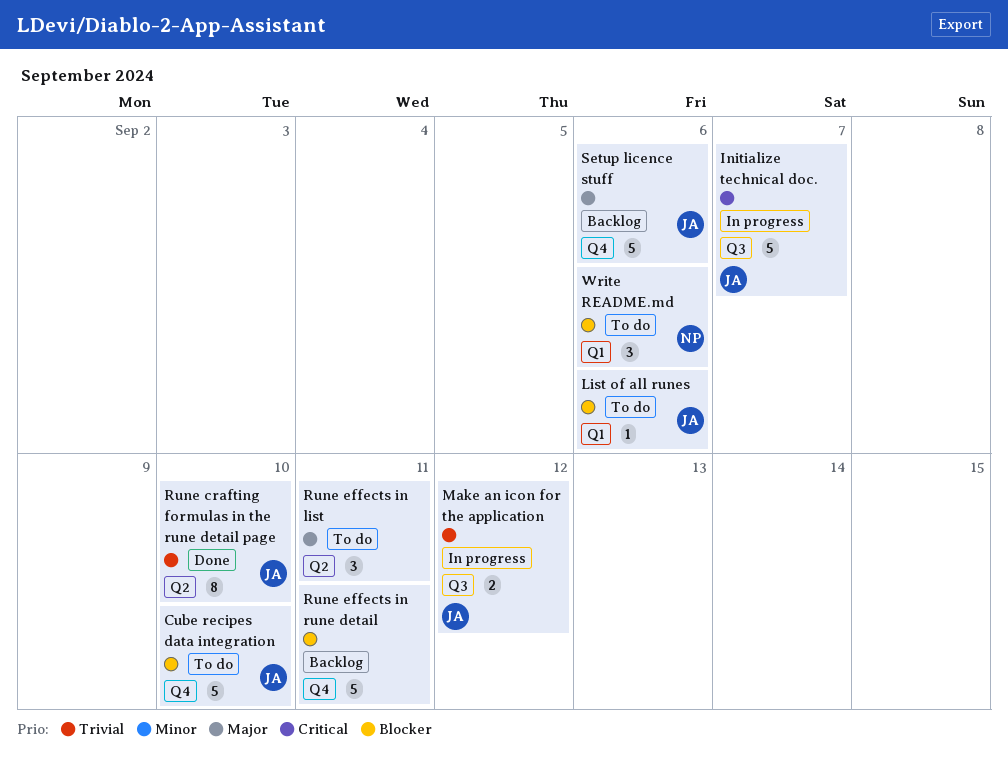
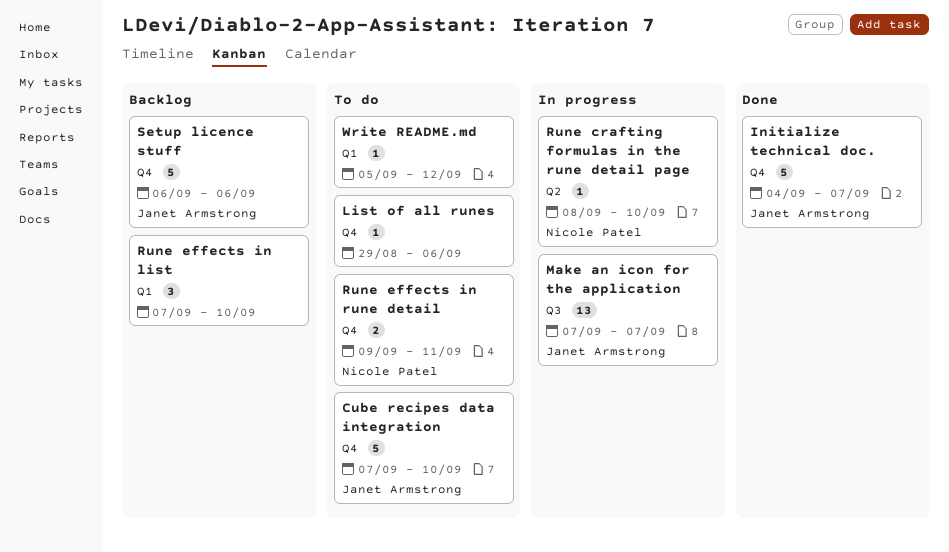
Initialize technical doc., status: In progress -> Done
Initialize technical doc., label: Q3 -> Q4
List of all runes, owner: Janet Armstrong -> none
List of all runes, label: Q1 -> Q4
Make an icon for the application, estimate: 2 -> 13
Make an icon for the application, due: Sep 12 -> Sep 7
Rune crafting formulas in the rune detail page, status: Done -> In progress
Rune crafting formulas in the rune detail page, owner: Janet Armstrong -> Nicole Patel
Rune crafting formulas in the rune detail page, estimate: 8 -> 1
Rune effects in list, status: To do -> Backlog
Rune effects in list, label: Q2 -> Q1
Rune effects in list, due: Sep 11 -> Sep 10
Rune effects in rune detail, status: Backlog -> To do
Rune effects in rune detail, owner: none -> Nicole Patel
Rune effects in rune detail, estimate: 5 -> 2
Write README.md, owner: Nicole Patel -> none
Write README.md, estimate: 3 -> 1
Write README.md, due: Sep 6 -> Sep 12

